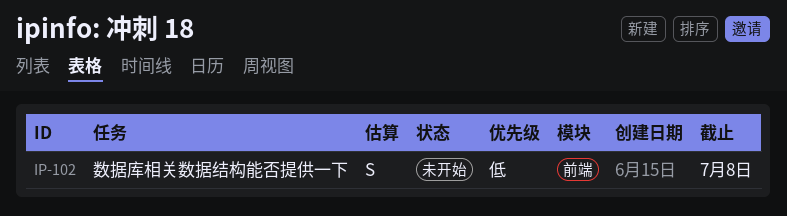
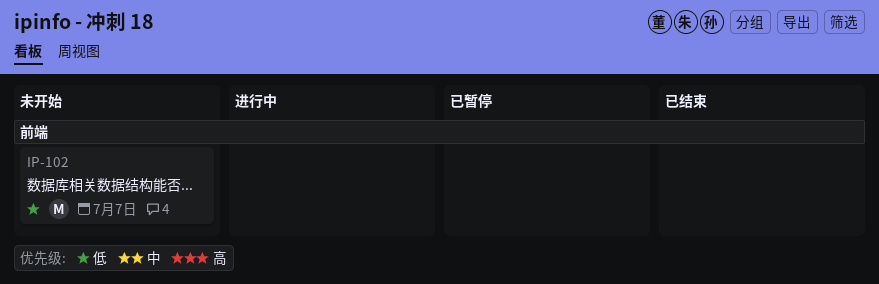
IP-102, estimate: S -> M
IP-102, due: Jul 8 -> Jul 7

